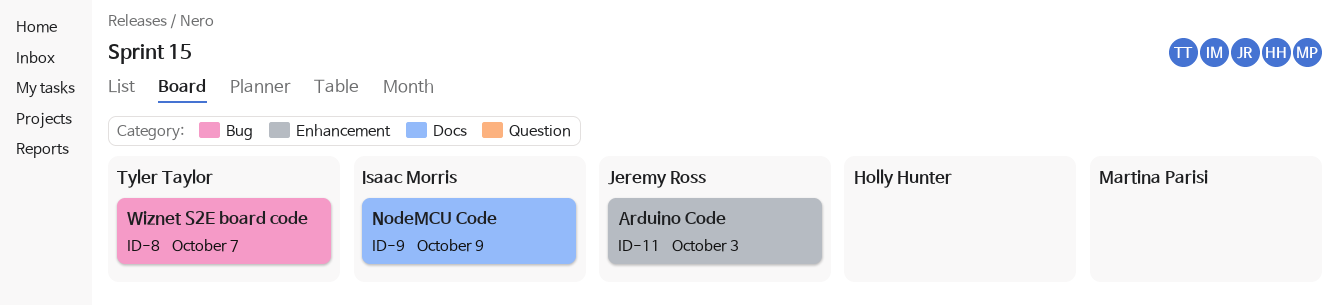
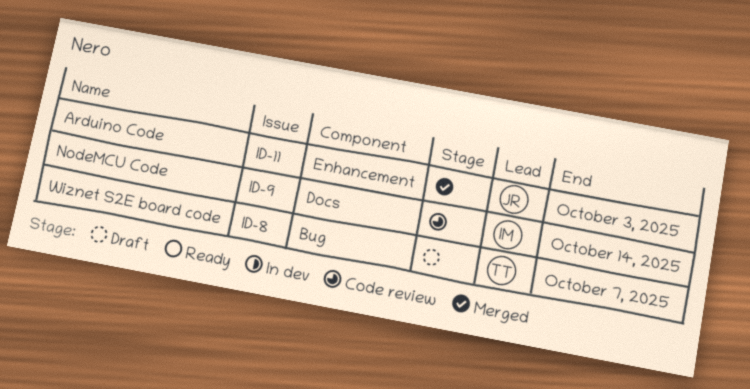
ID-9, due: Oct 9 -> Oct 14

